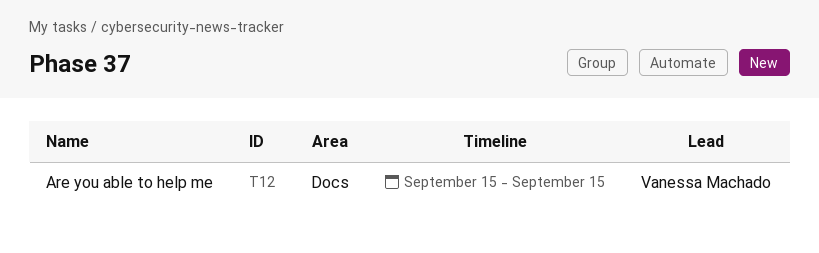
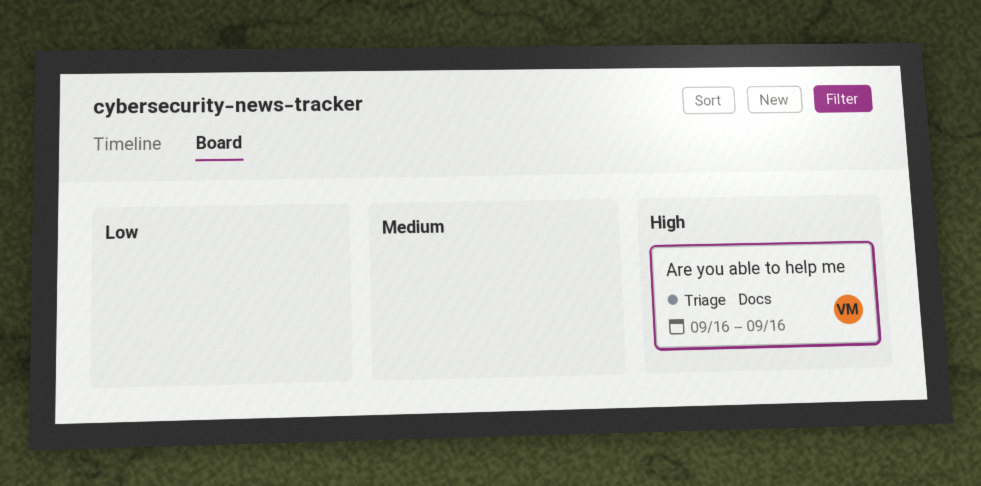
Are you able to help me, start: Sep 15 -> Sep 16
Are you able to help me, due: Sep 15 -> Sep 16

